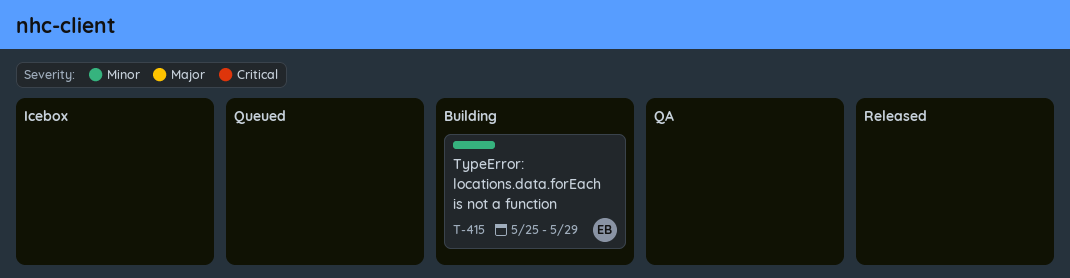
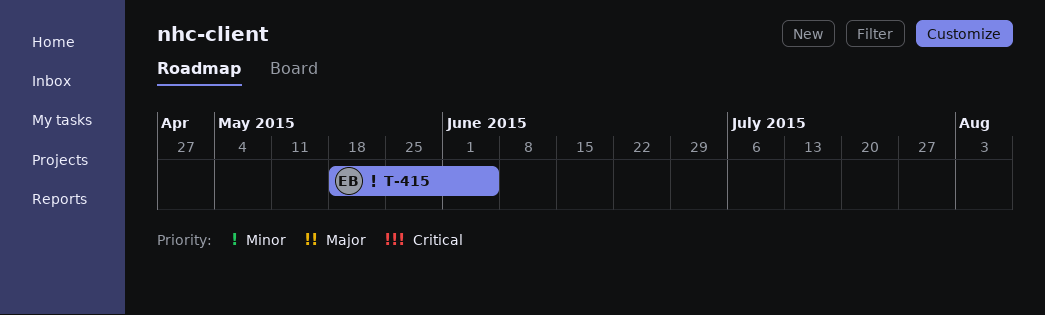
T-415, start: May 25 -> May 18
T-415, due: May 29 -> Jun 5

